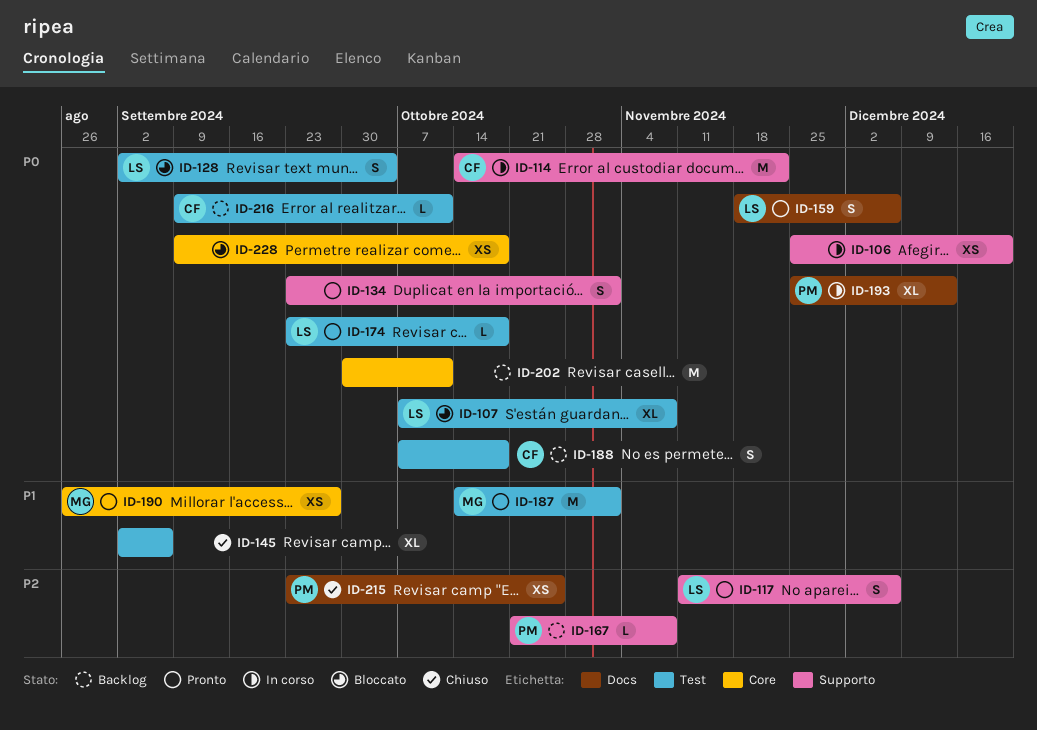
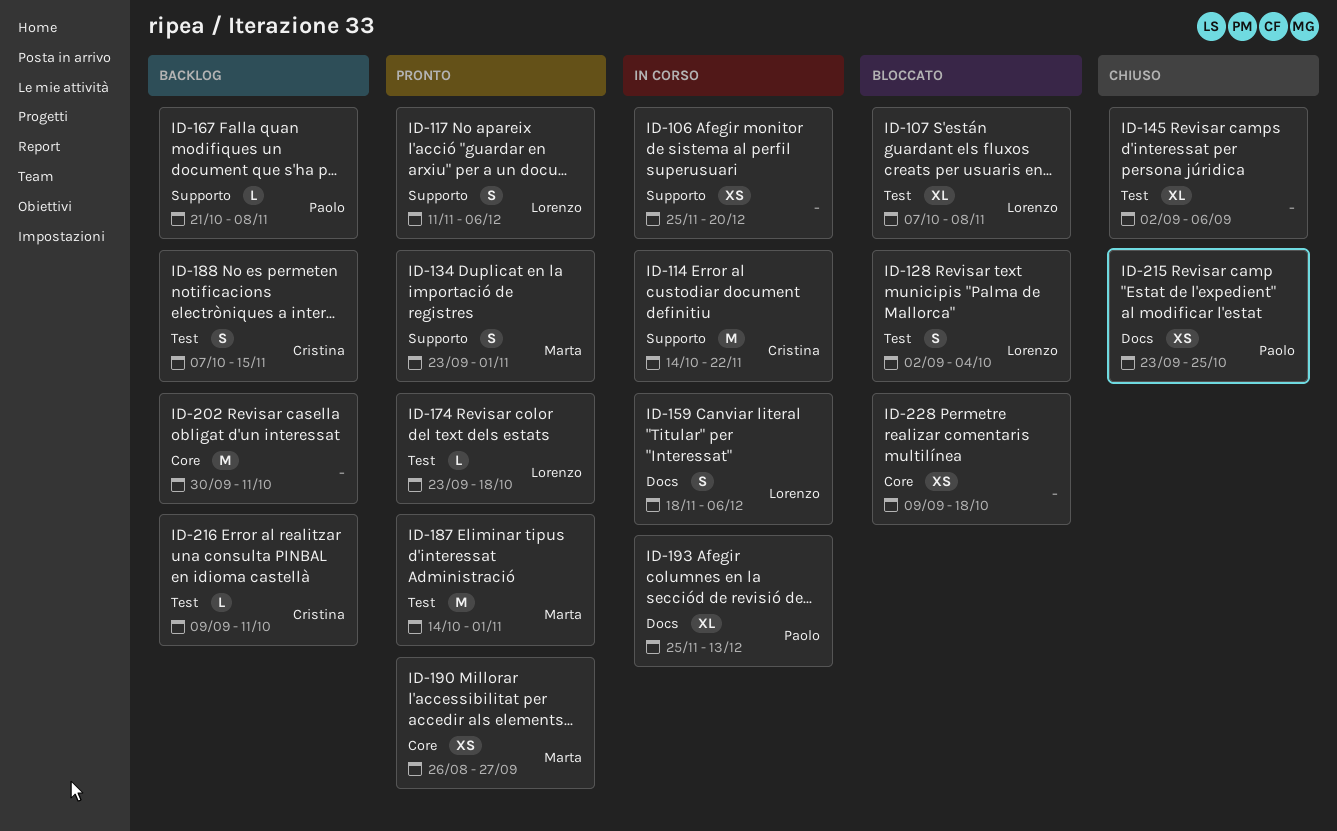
ID-134, owner: none -> Marta
ID-159, status: Pronto -> In corso
ID-188, due: Oct 18 -> Nov 15

